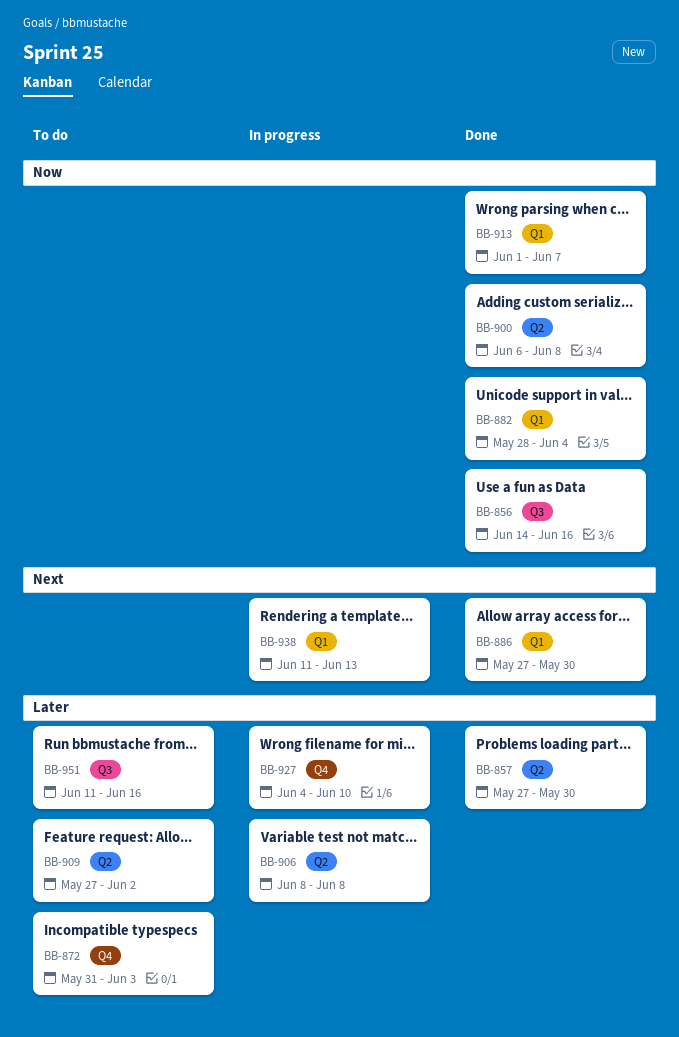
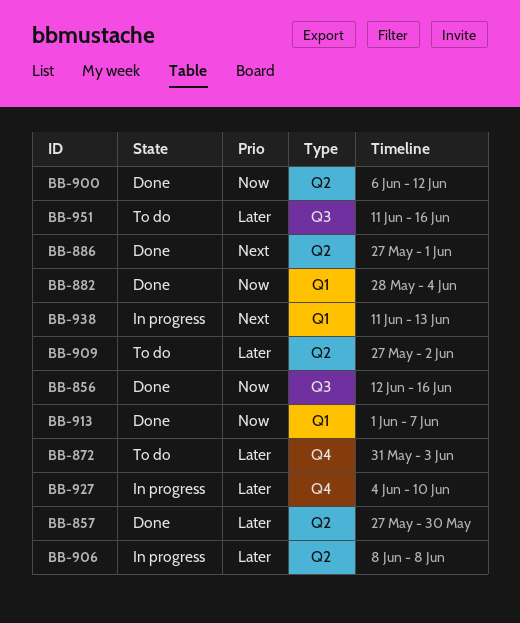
BB-856, start: Jun 14 -> Jun 12
BB-886, label: Q1 -> Q2
BB-886, due: May 30 -> Jun 1
BB-900, due: Jun 8 -> Jun 12

